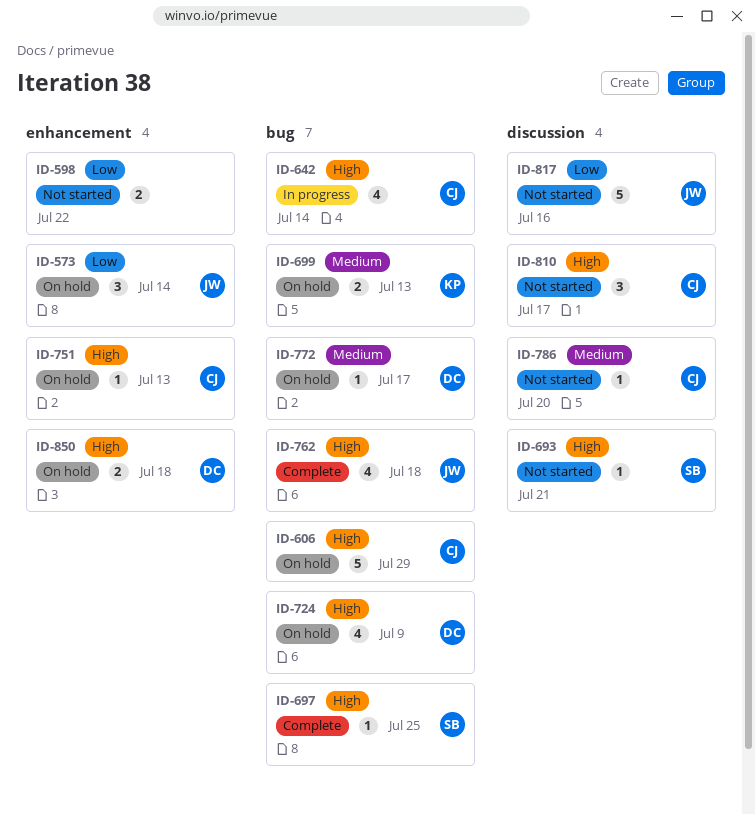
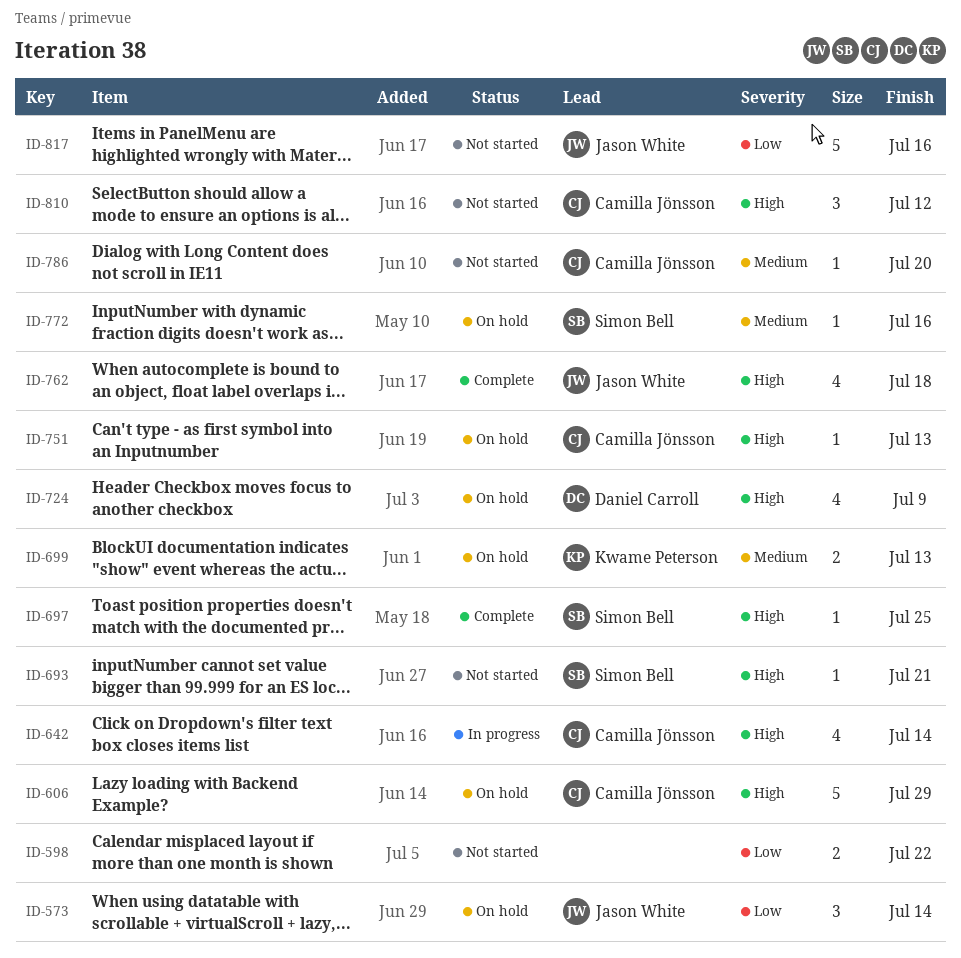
ID-772, owner: Daniel Carroll -> Simon Bell
ID-772, due: Jul 17 -> Jul 16
ID-810, due: Jul 17 -> Jul 12
ID-850: present -> none

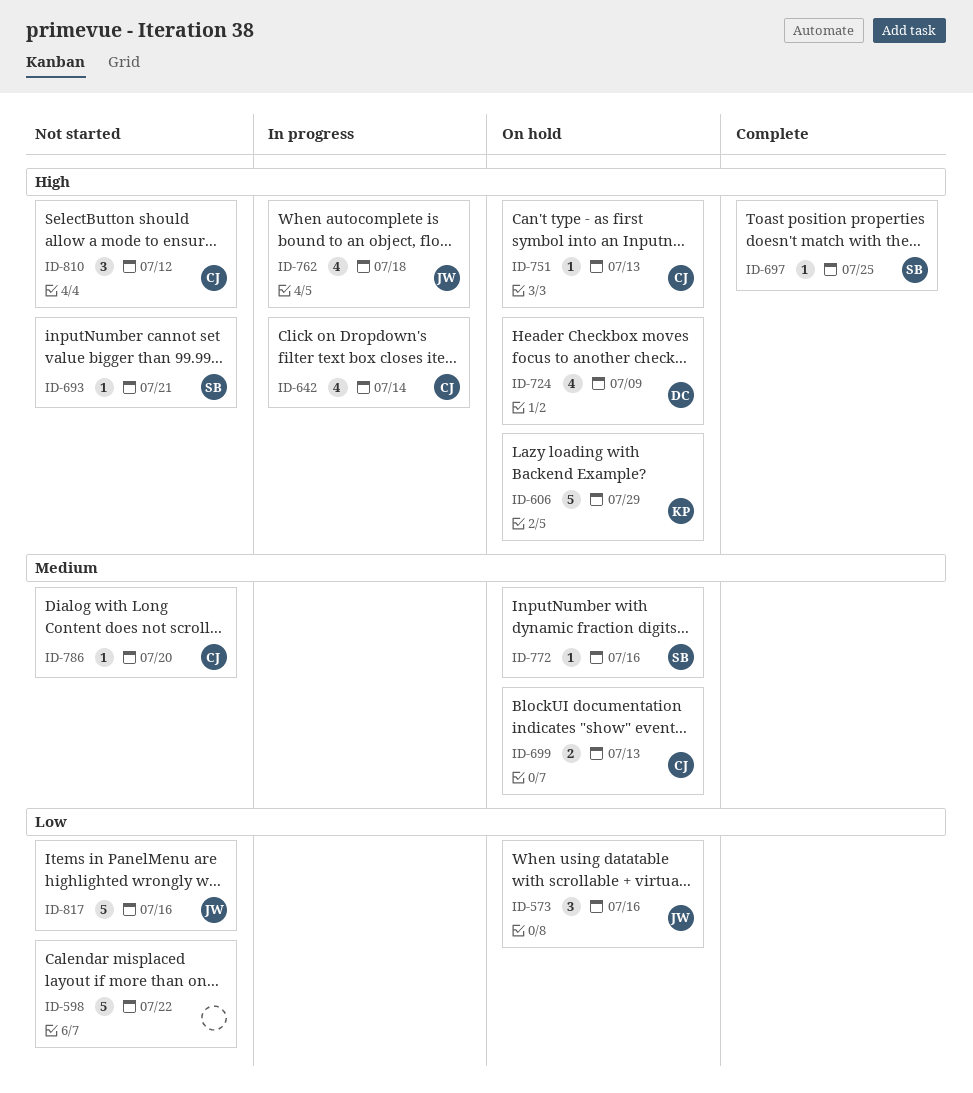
ID-573, due: Jul 14 -> Jul 16
ID-598, estimate: 2 -> 5
ID-606, owner: Camilla Jönsson -> Kwame Peterson
ID-699, owner: Kwame Peterson -> Camilla Jönsson
ID-762, status: Complete -> In progress

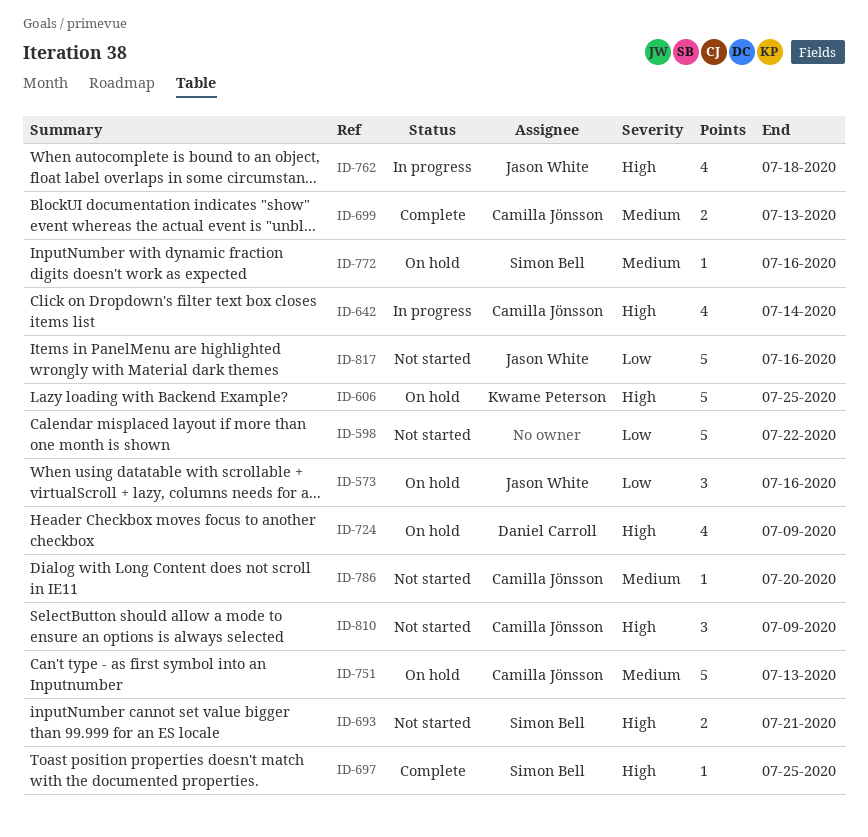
ID-606, due: Jul 29 -> Jul 25
ID-693, estimate: 1 -> 2
ID-699, status: On hold -> Complete
ID-751, priority: High -> Medium
ID-751, estimate: 1 -> 5
ID-810, due: Jul 12 -> Jul 9

